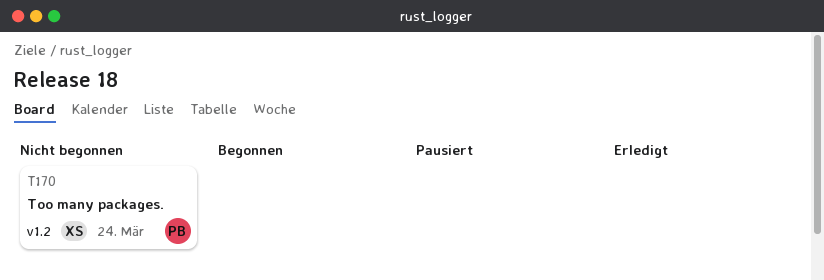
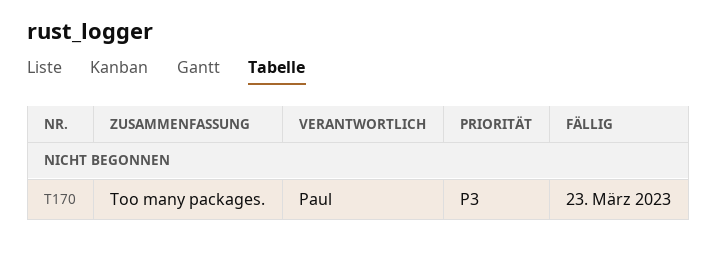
T170, due: Mar 24 -> Mar 23

